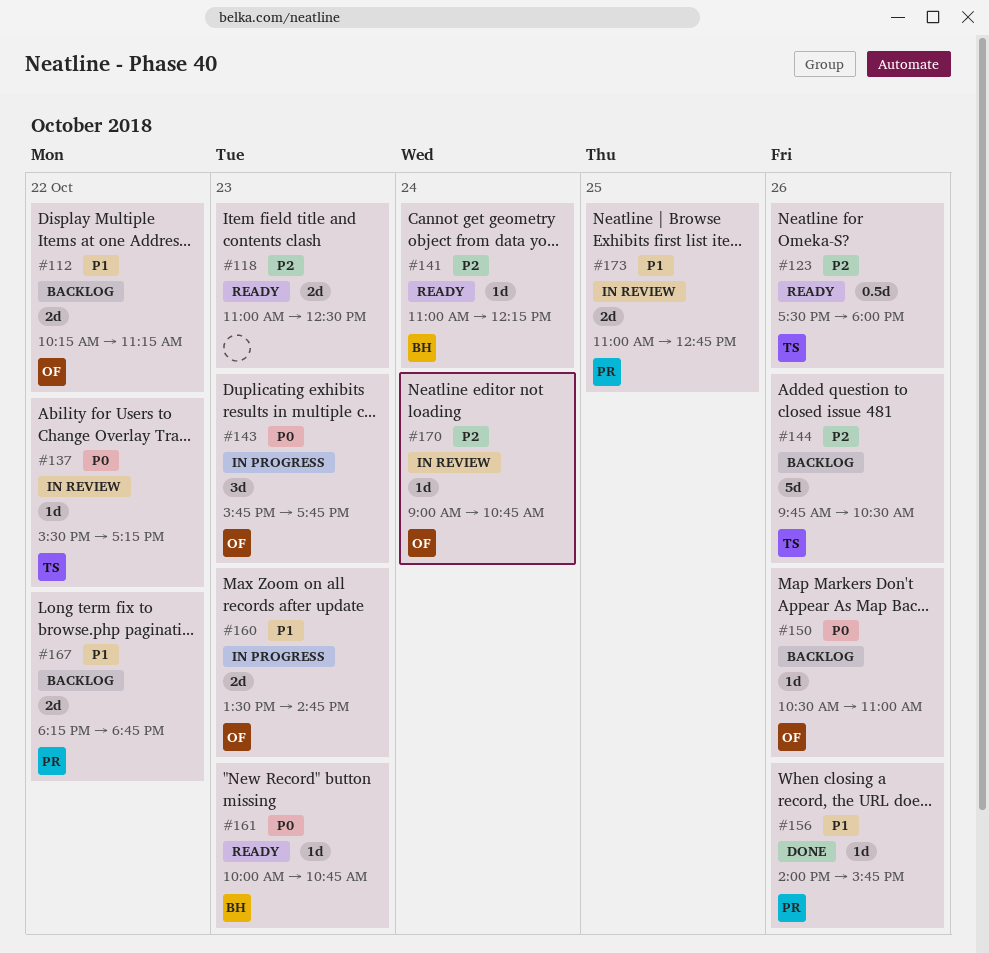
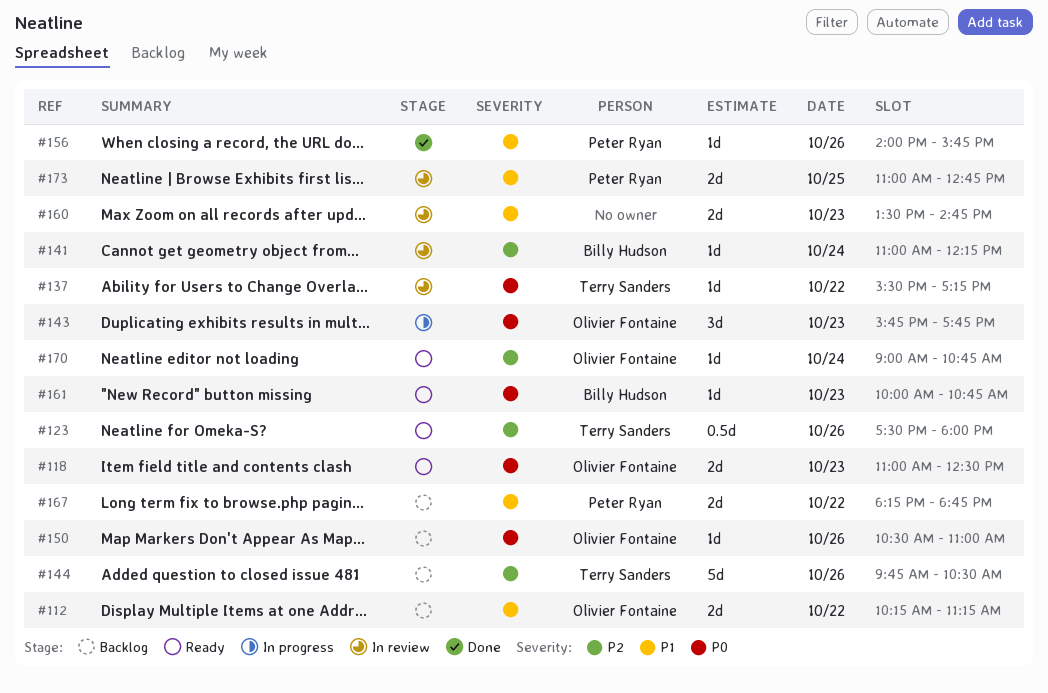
#118, owner: none -> Olivier Fontaine
#118, priority: P2 -> P0
#141, status: Ready -> In review
#160, status: In progress -> In review
#160, owner: Olivier Fontaine -> none
#170, status: In review -> Ready

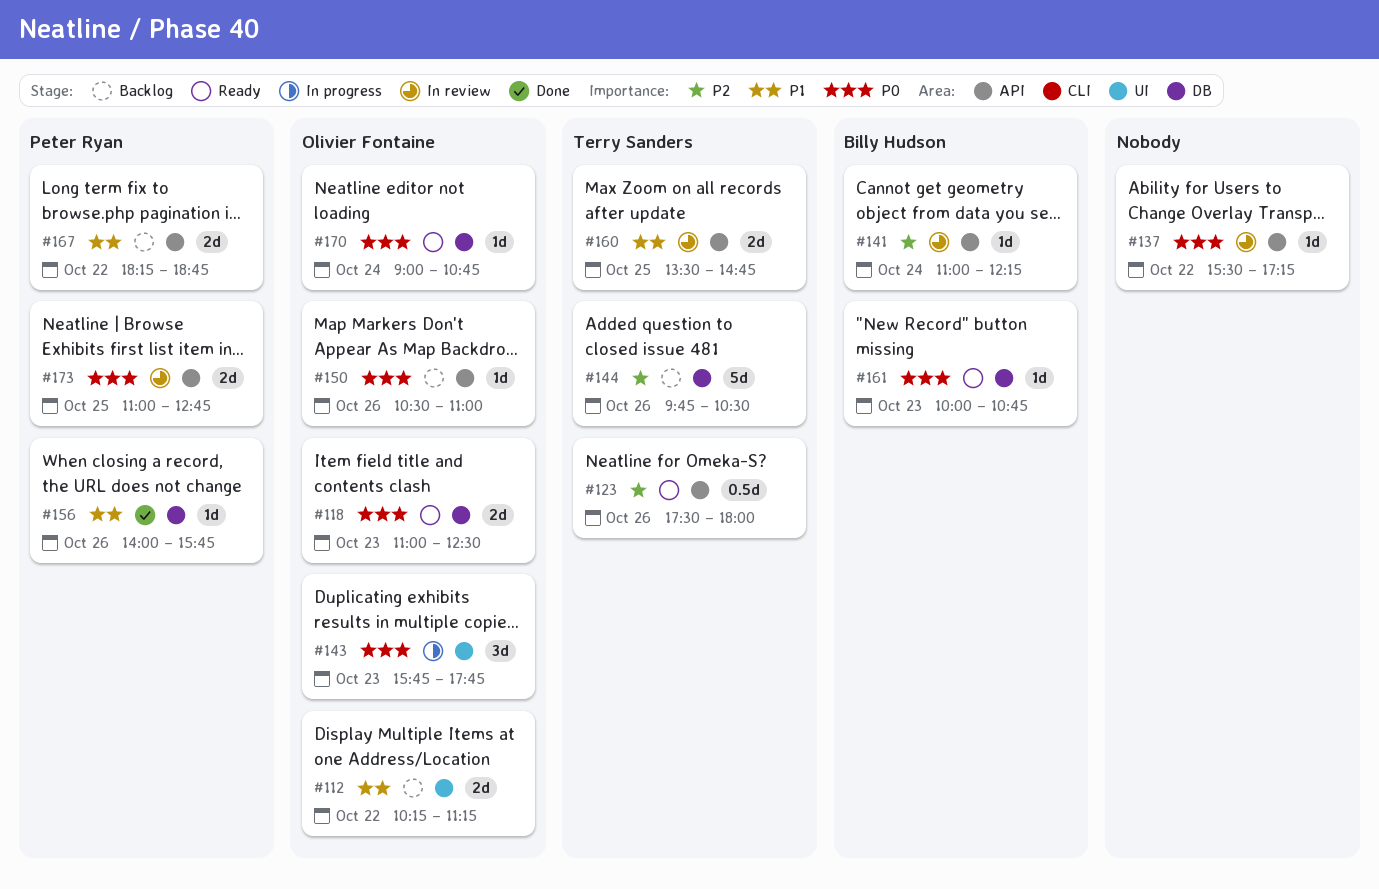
#137, owner: Terry Sanders -> none
#160, owner: none -> Terry Sanders
#160, day: Oct 23 -> Oct 25
#170, priority: P2 -> P0
#173, priority: P1 -> P0

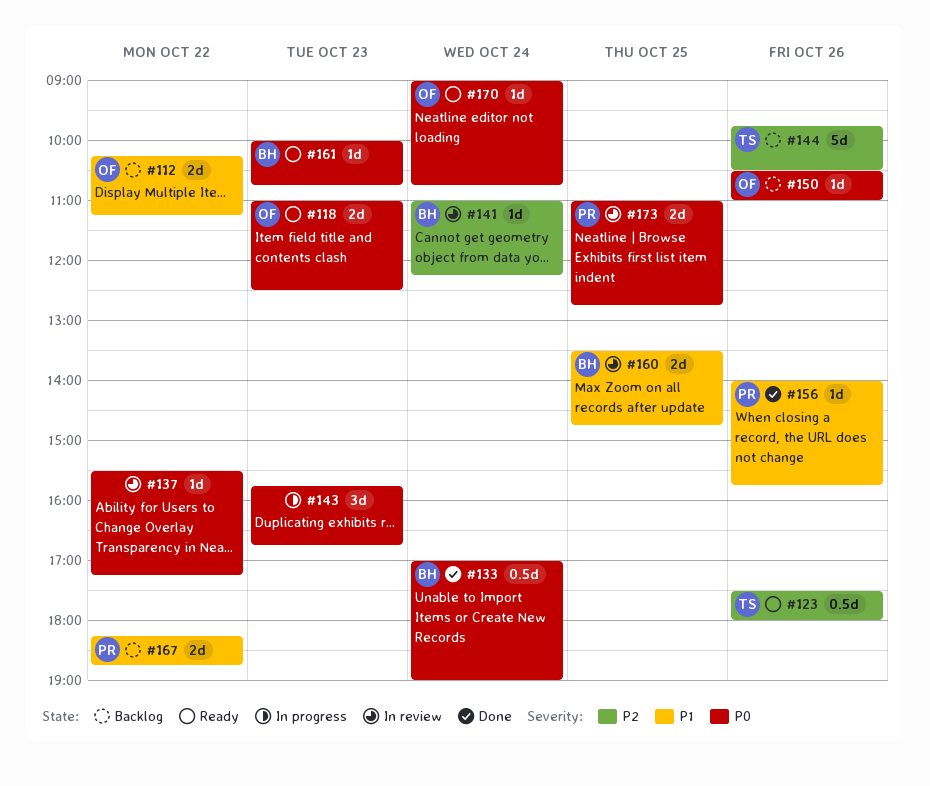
#133: none -> present
#143, owner: Olivier Fontaine -> none
#143, ends: 17:45 -> 16:45
#160, owner: Terry Sanders -> Billy Hudson

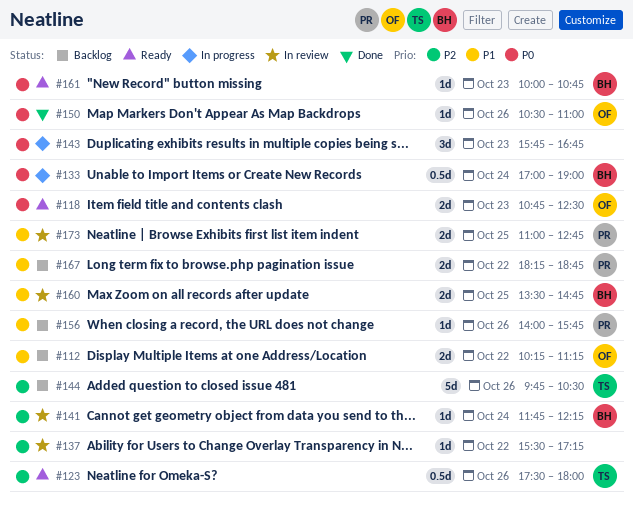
#118, begins: 11:00 -> 10:45
#133, status: Done -> In progress
#137, priority: P0 -> P2
#141, begins: 11:00 -> 11:45
#150, status: Backlog -> Done
#156, status: Done -> Backlog
#170: present -> none
#173, priority: P0 -> P1

